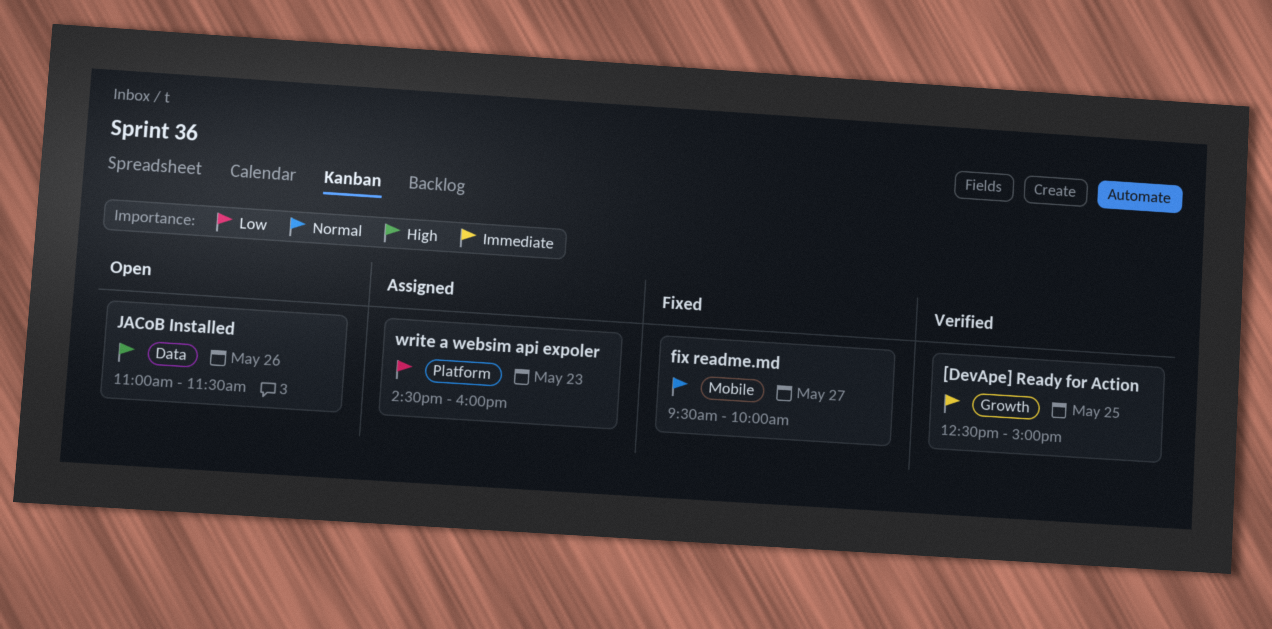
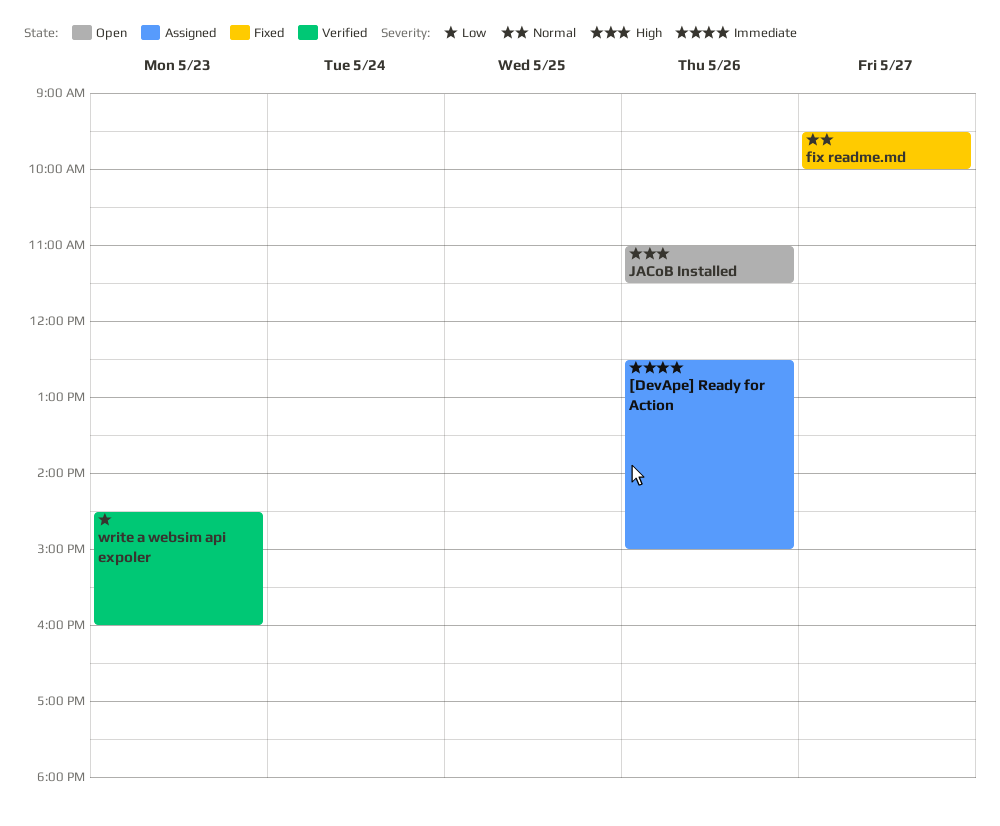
[DevApe] Ready for Action, status: Verified -> Assigned
[DevApe] Ready for Action, day: May 25 -> May 26
write a websim api expoler, status: Assigned -> Verified

